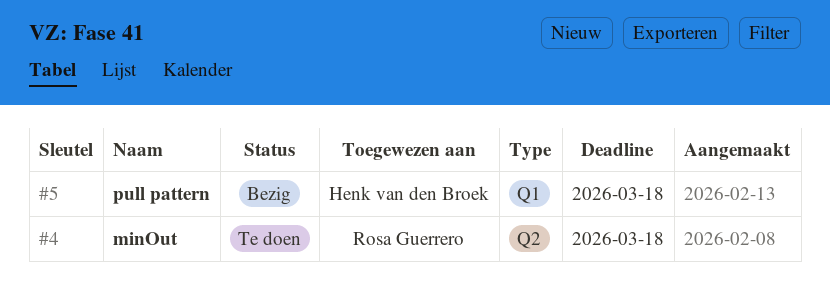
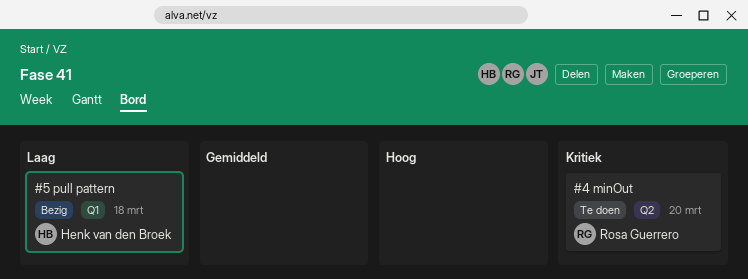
#4, due: Mar 18 -> Mar 20

